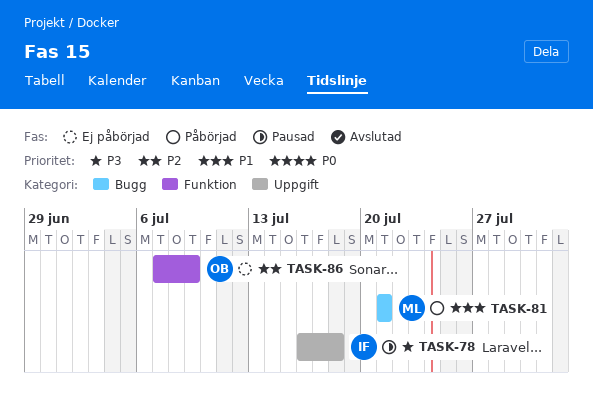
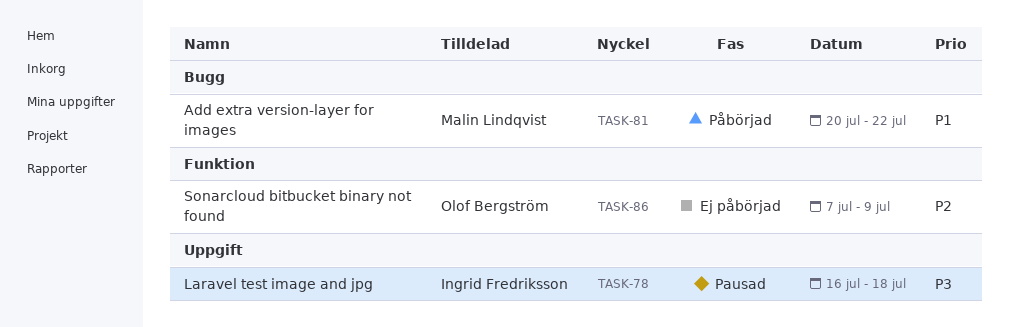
TASK-81, start: Jul 21 -> Jul 20
TASK-81, due: Jul 21 -> Jul 22

